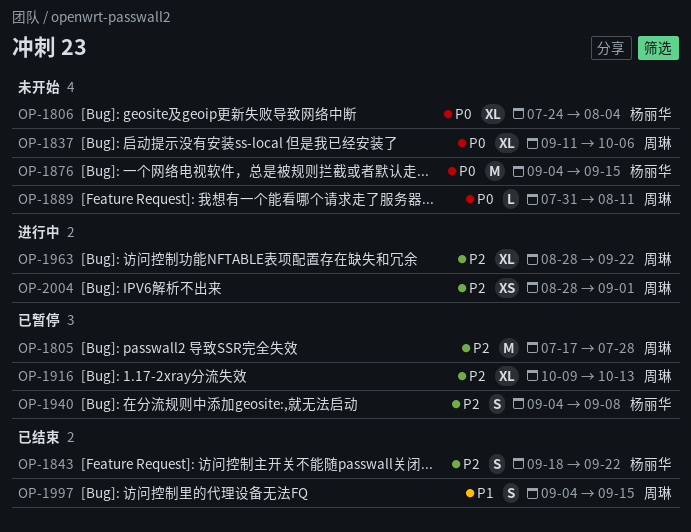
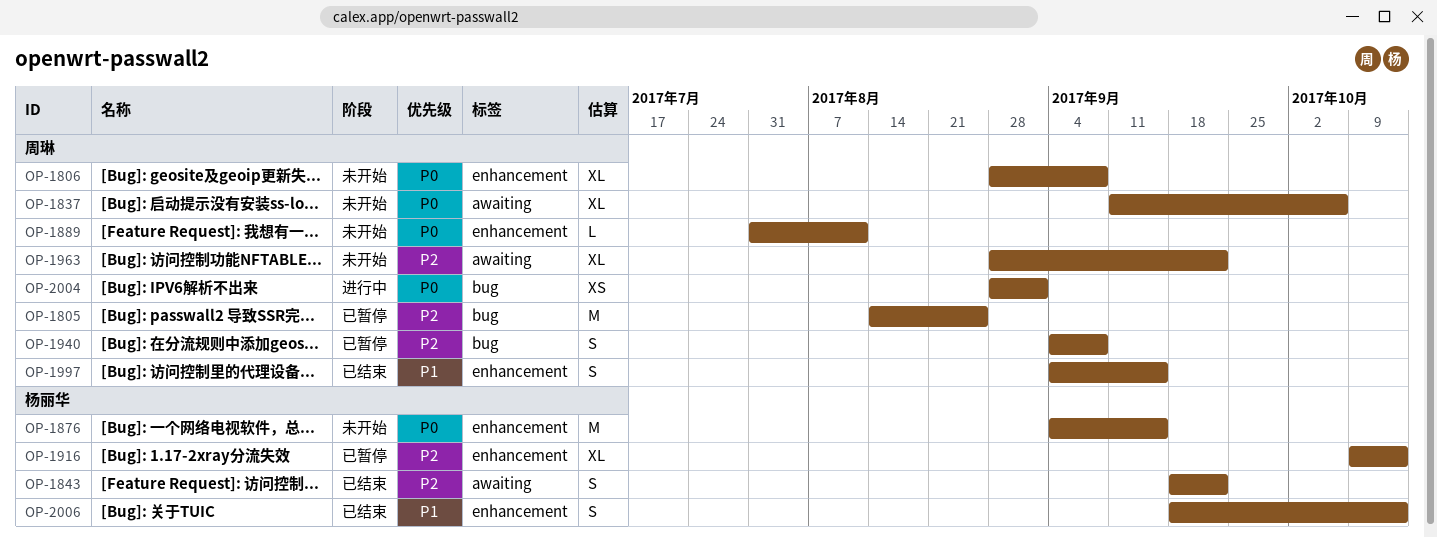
OP-1805, start: Jul 17 -> Aug 14
OP-1805, due: Jul 28 -> Aug 25
OP-1806, owner: 杨丽华 -> 周琳
OP-1806, start: Jul 24 -> Aug 28
OP-1806, due: Aug 4 -> Sep 8
OP-1916, owner: 周琳 -> 杨丽华
OP-1940, owner: 杨丽华 -> 周琳
OP-1963, status: 进行中 -> 未开始
OP-2004, priority: P2 -> P0
OP-2006: none -> present

